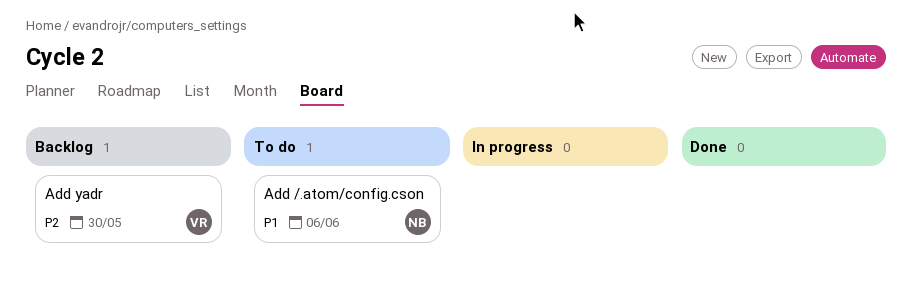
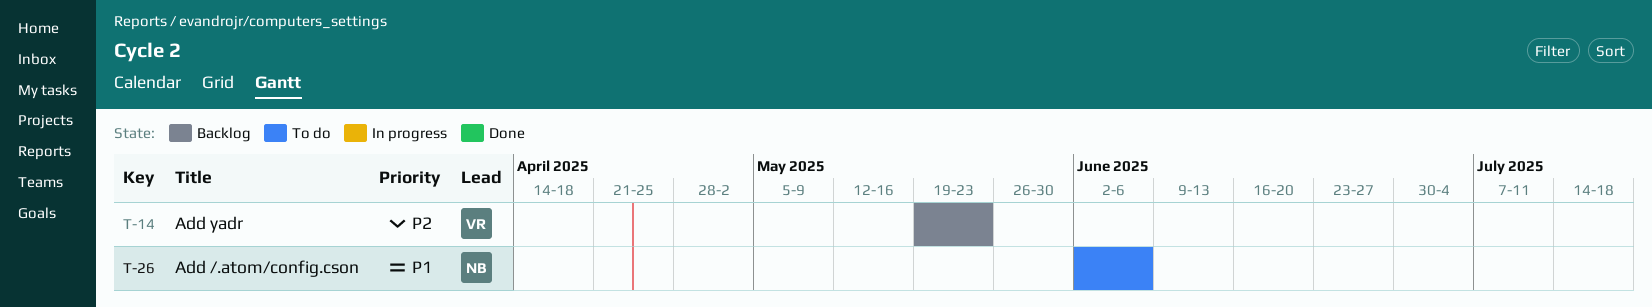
Add yadr, due: May 30 -> May 23

